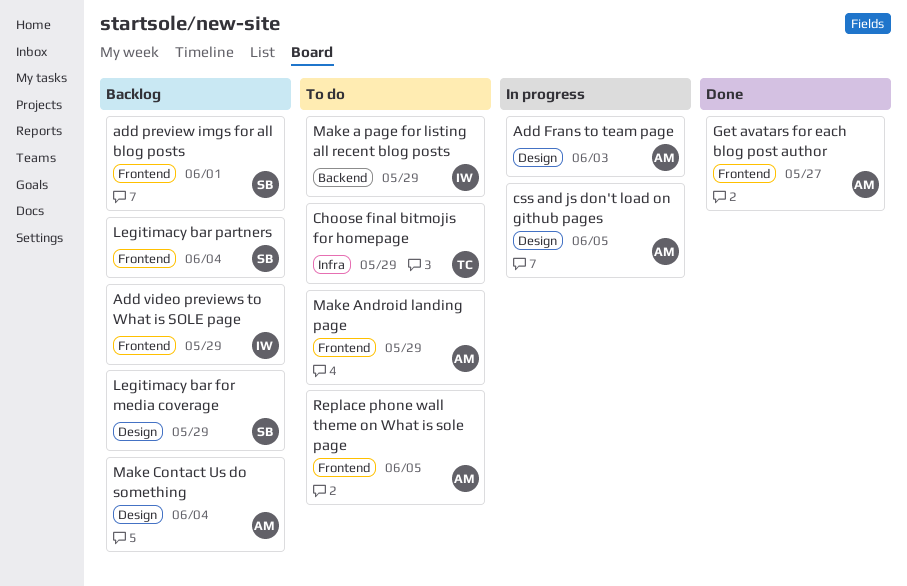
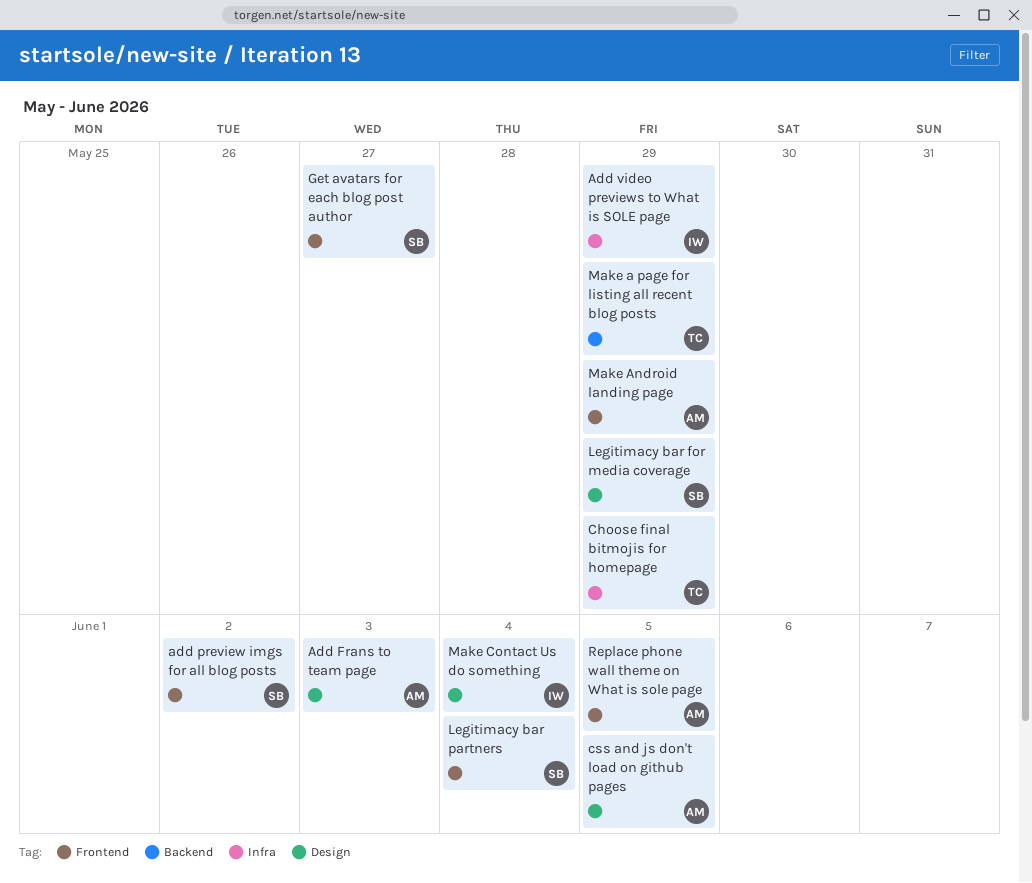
add preview imgs for all blog posts, due: Jun 1 -> Jun 2
Add video previews to What is SOLE page, label: Frontend -> Infra
Get avatars for each blog post author, owner: AM -> SB
Make a page for listing all recent blog posts, owner: IW -> TC
Make Contact Us do something, owner: AM -> IW

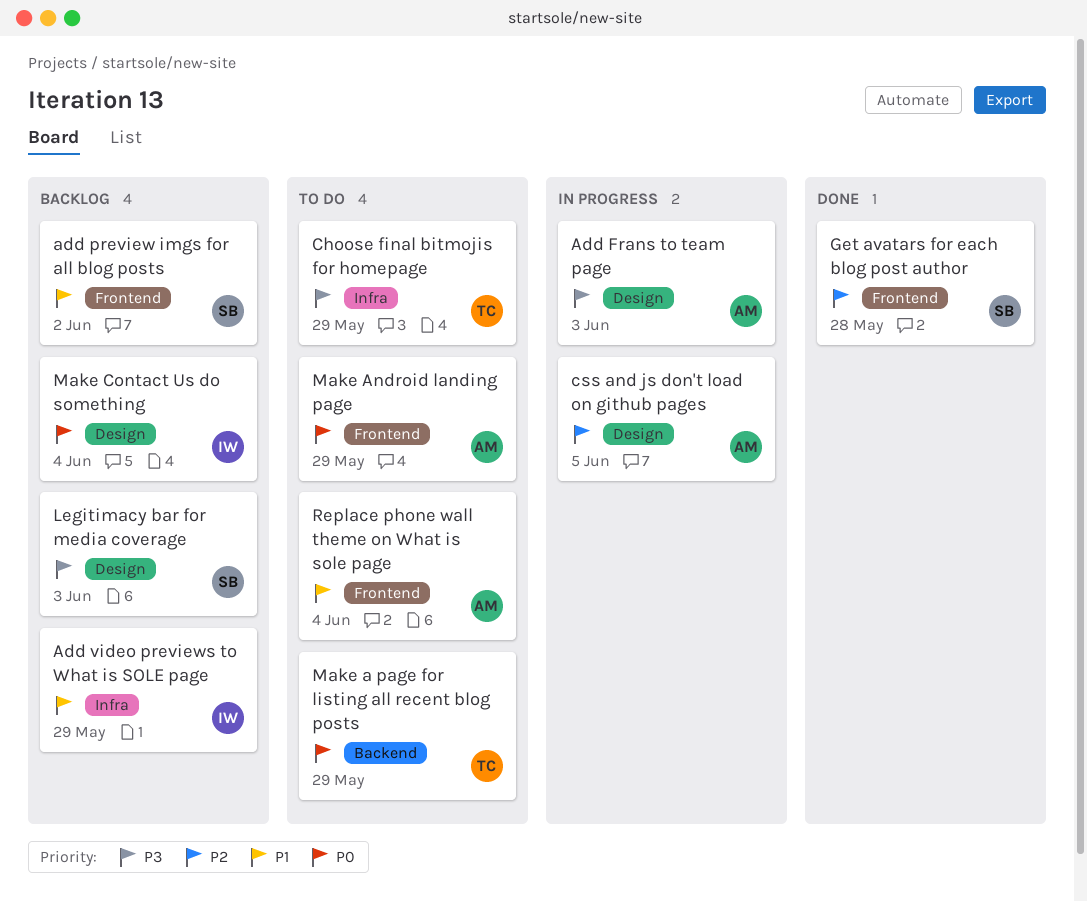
Get avatars for each blog post author, due: May 27 -> May 28
Legitimacy bar for media coverage, due: May 29 -> Jun 3
Legitimacy bar partners: present -> none
Replace phone wall theme on What is sole page, due: Jun 5 -> Jun 4

